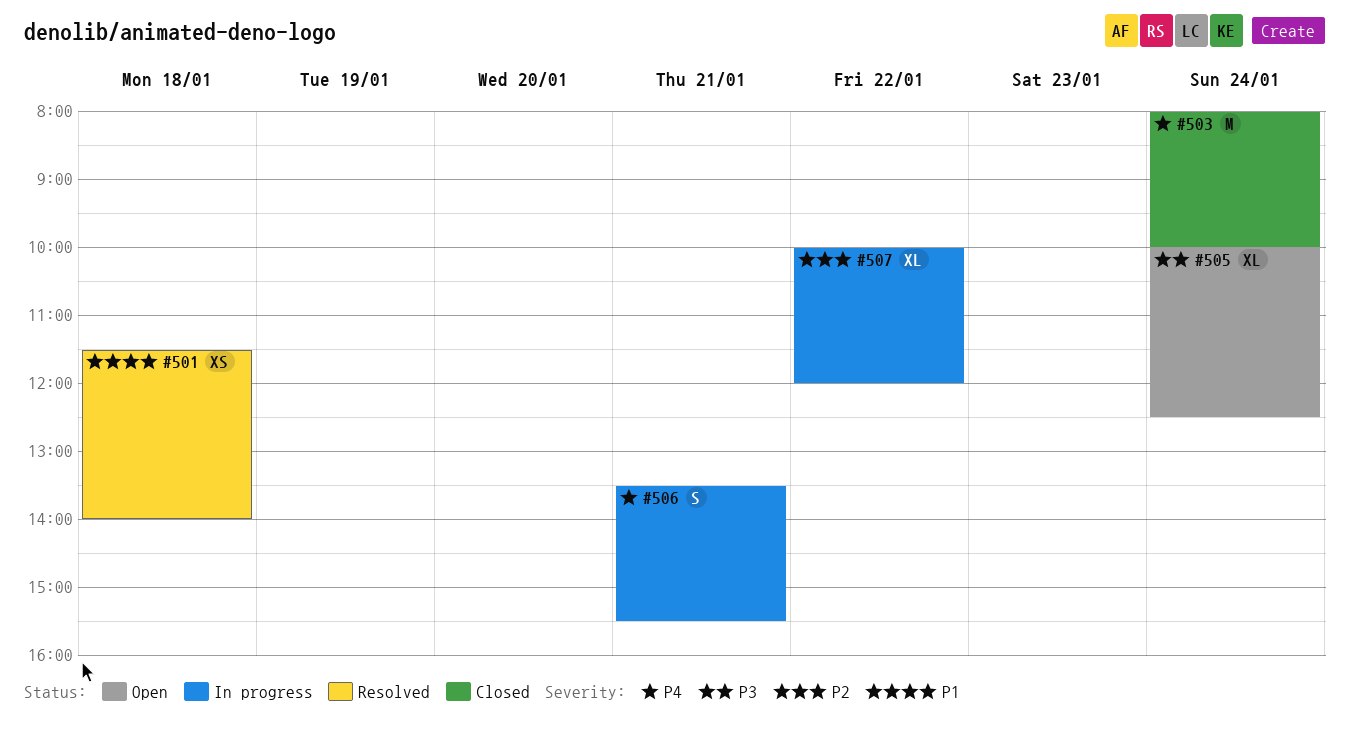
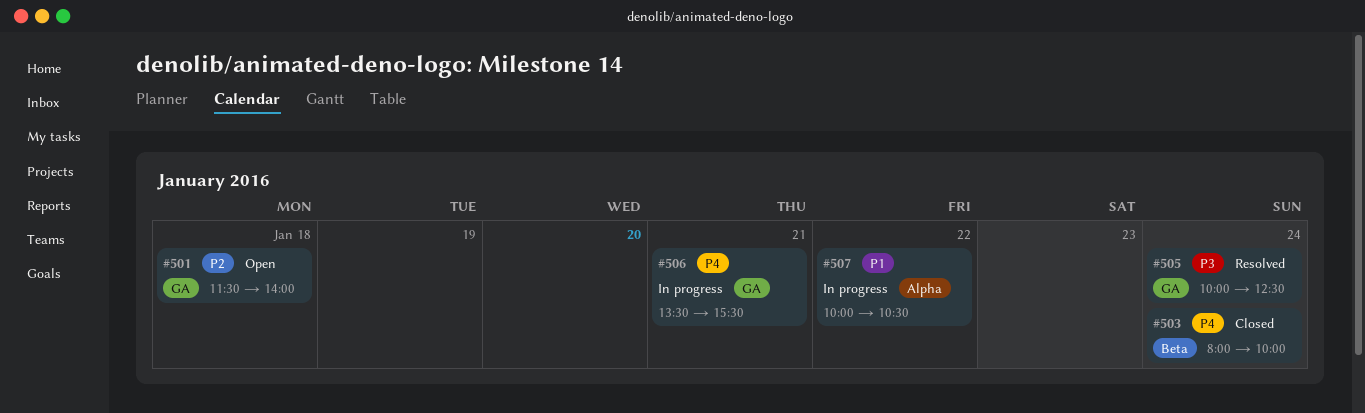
#501, status: Resolved -> Open
#501, priority: P1 -> P2
#505, status: Open -> Resolved
#507, priority: P2 -> P1
#507, ends: 12:00 -> 10:30

